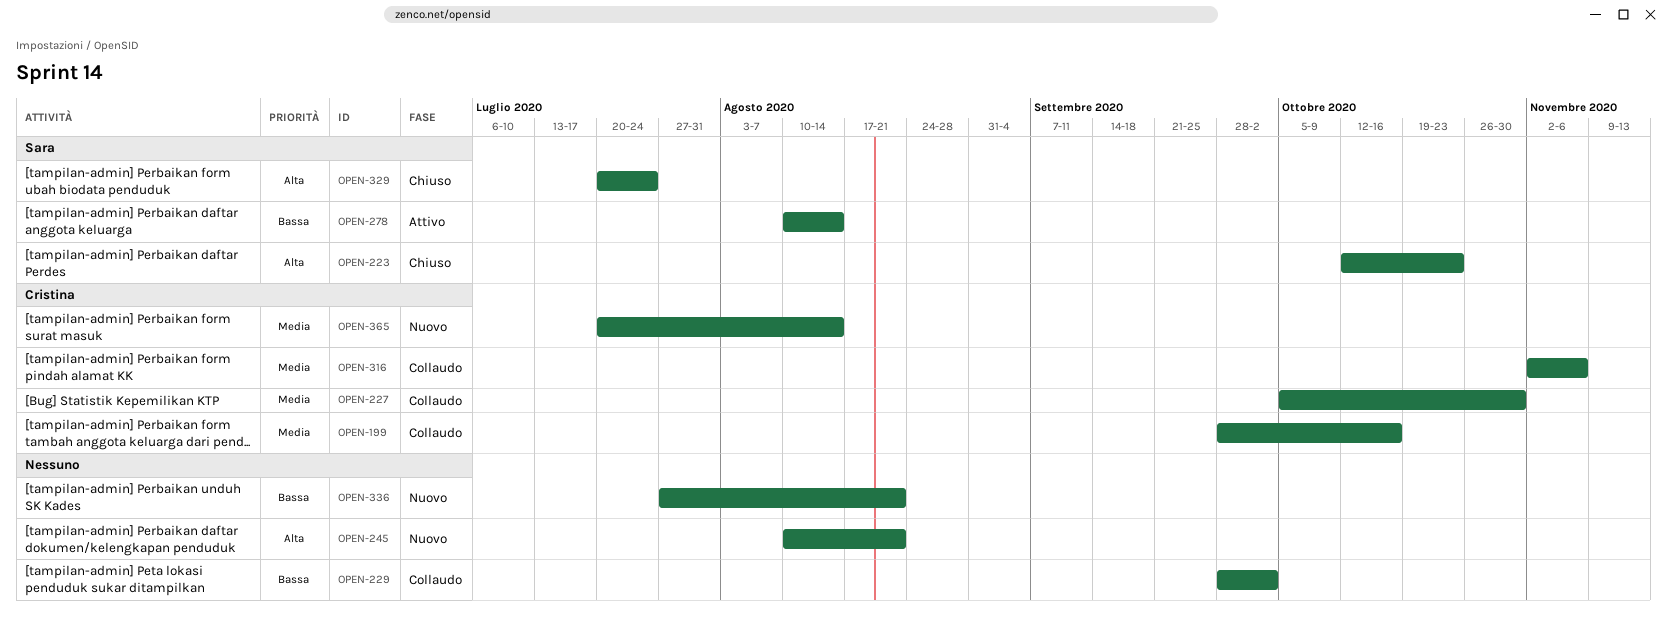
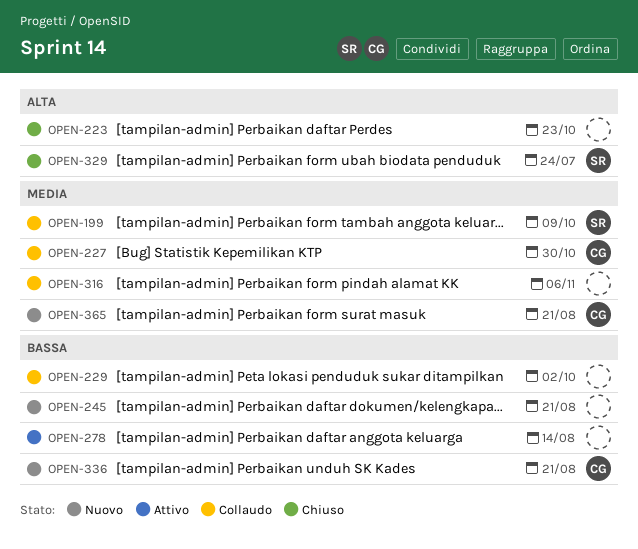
OPEN-199, owner: Cristina -> Sara
OPEN-199, due: Oct 16 -> Oct 9
OPEN-223, owner: Sara -> none
OPEN-245, priority: Alta -> Bassa
OPEN-278, owner: Sara -> none
OPEN-316, owner: Cristina -> none
OPEN-336, owner: none -> Cristina
OPEN-365, due: Aug 14 -> Aug 21

